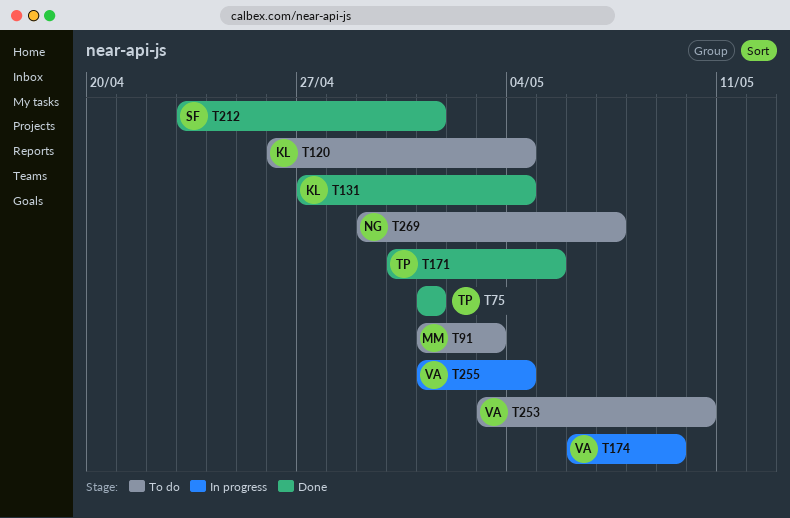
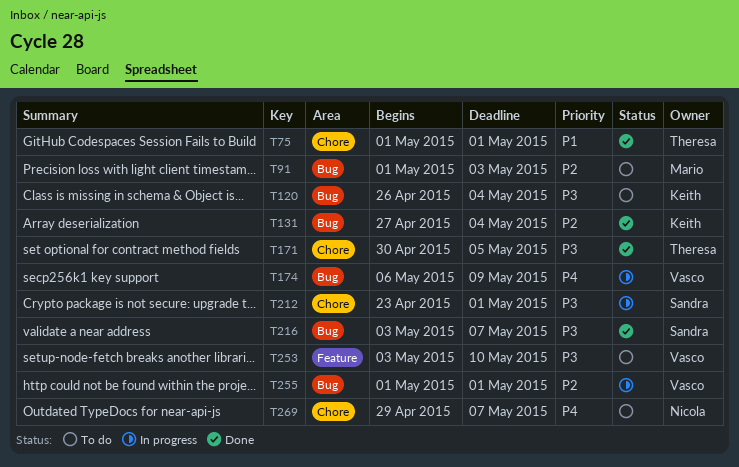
T212, status: Done -> In progress
T216: none -> present
T255, due: May 4 -> May 1

